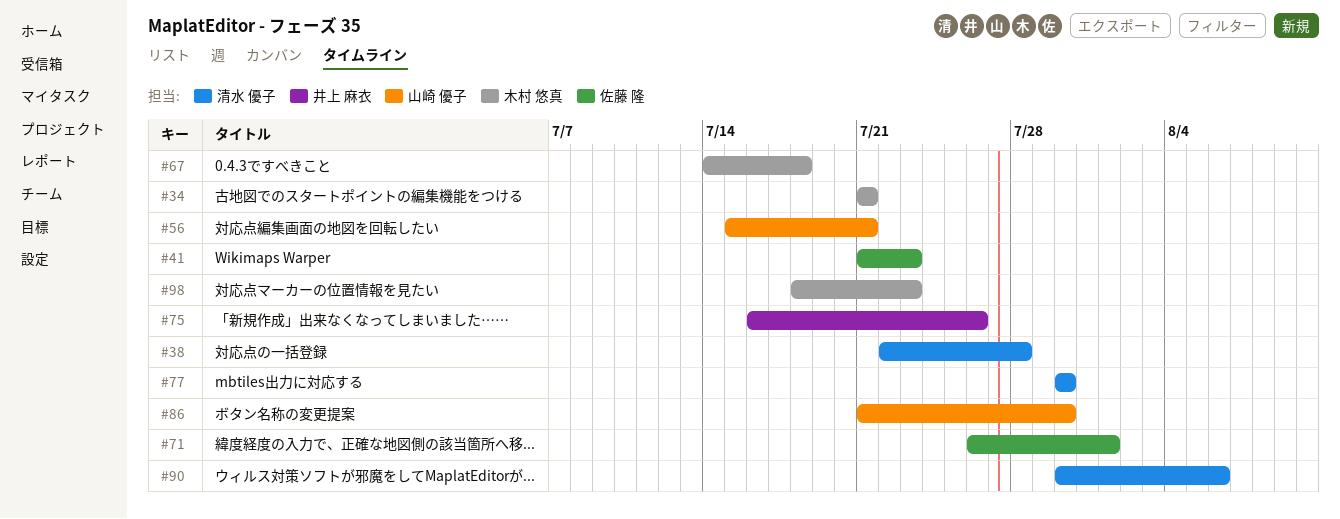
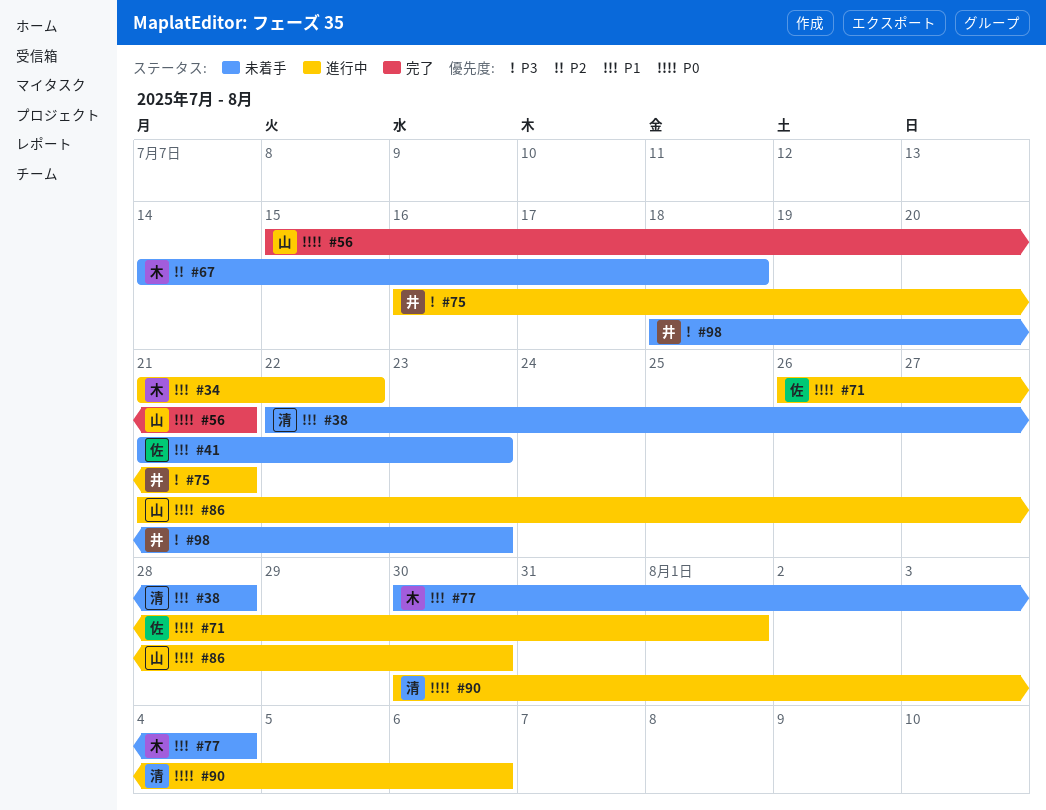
#34, due: Jul 21 -> Jul 22
#75, due: Jul 26 -> Jul 21
#77, owner: 清水 優子 -> 木村 悠真
#77, due: Jul 30 -> Aug 4
#98, owner: 木村 悠真 -> 井上 麻衣

